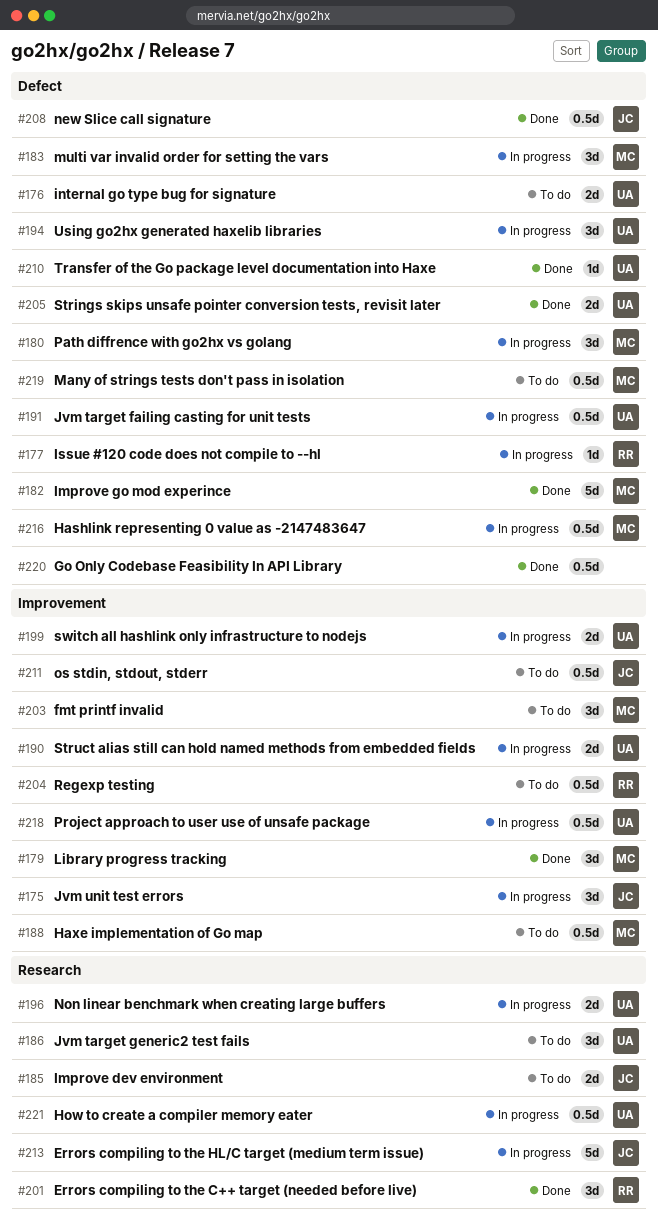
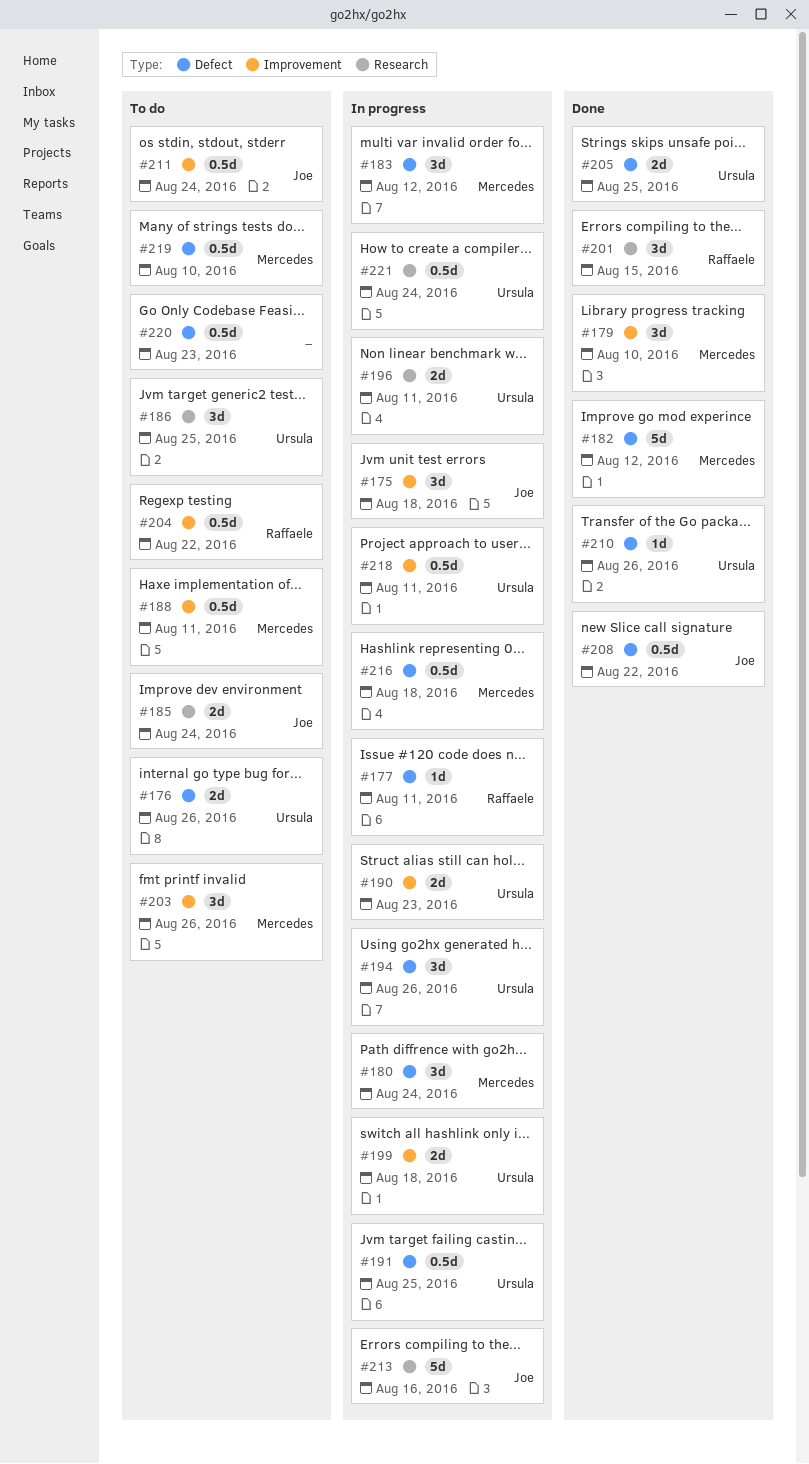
#220, status: Done -> To do

